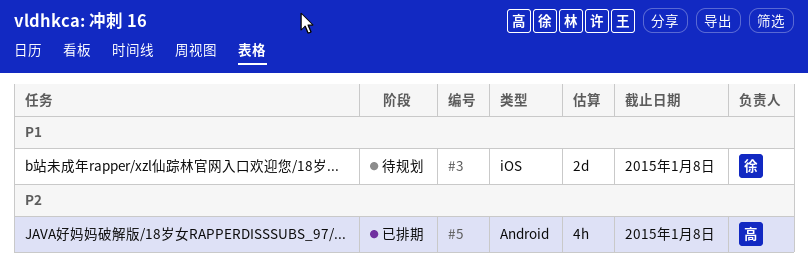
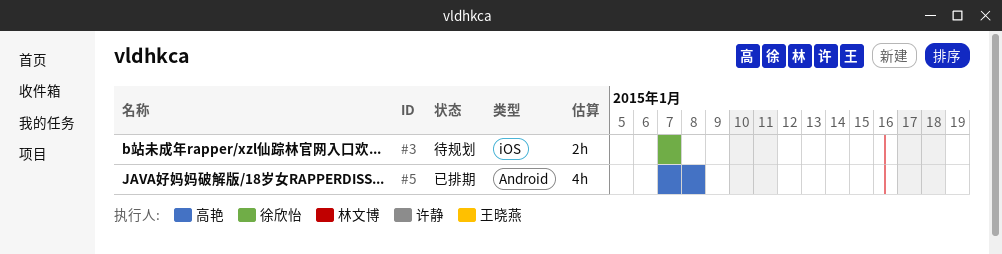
#3, estimate: 2d -> 2h
#3, due: Jan 8 -> Jan 7

